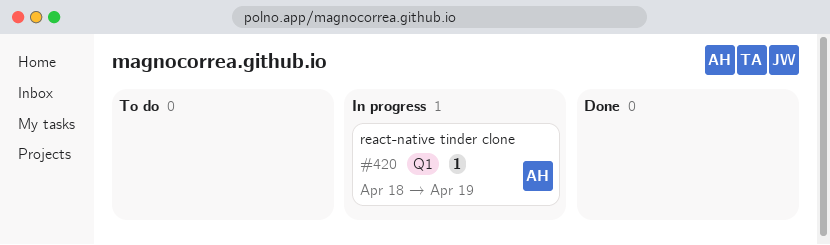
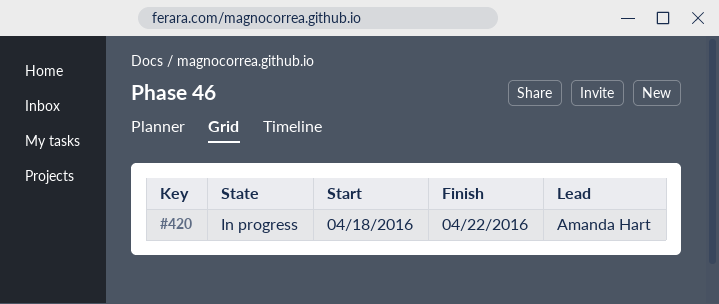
#420, due: Apr 19 -> Apr 22

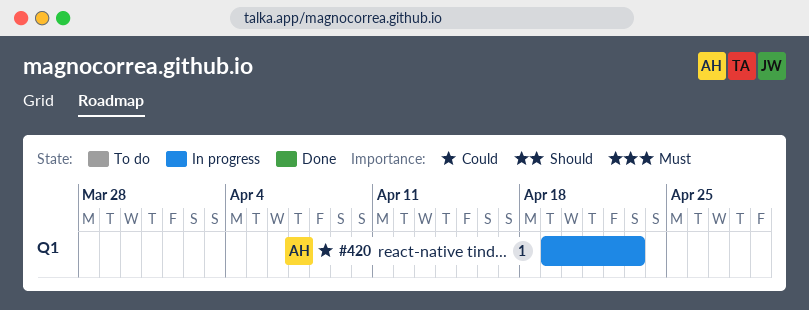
#420, start: Apr 18 -> Apr 19
#420, due: Apr 22 -> Apr 23

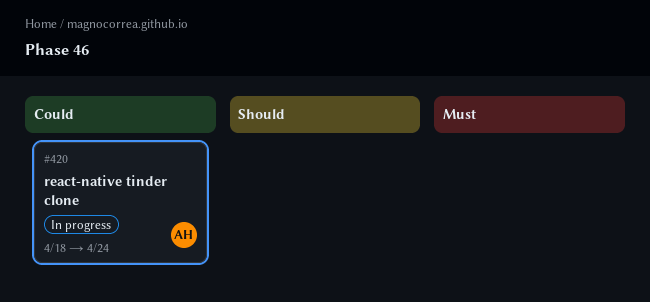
#420, start: Apr 19 -> Apr 18
#420, due: Apr 23 -> Apr 24

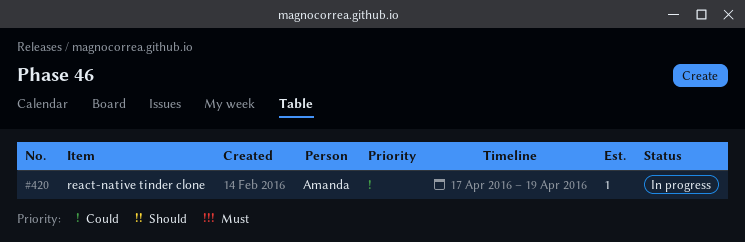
#420, start: Apr 18 -> Apr 17
#420, due: Apr 24 -> Apr 19

